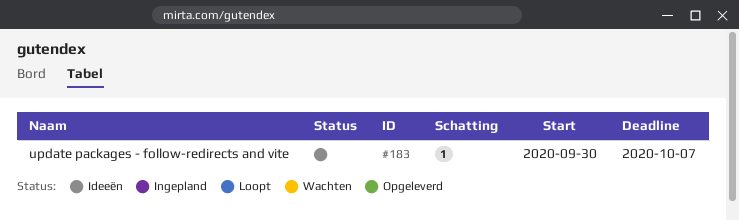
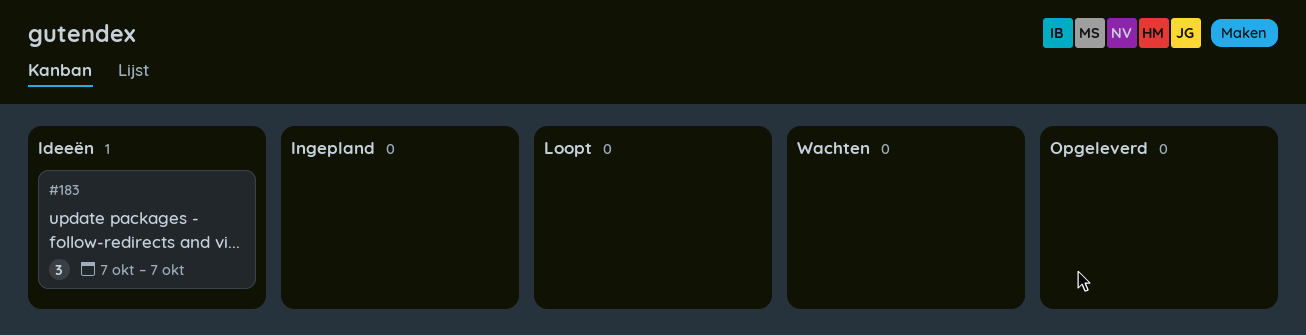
#183, estimate: 1 -> 3
#183, start: Sep 30 -> Oct 7

